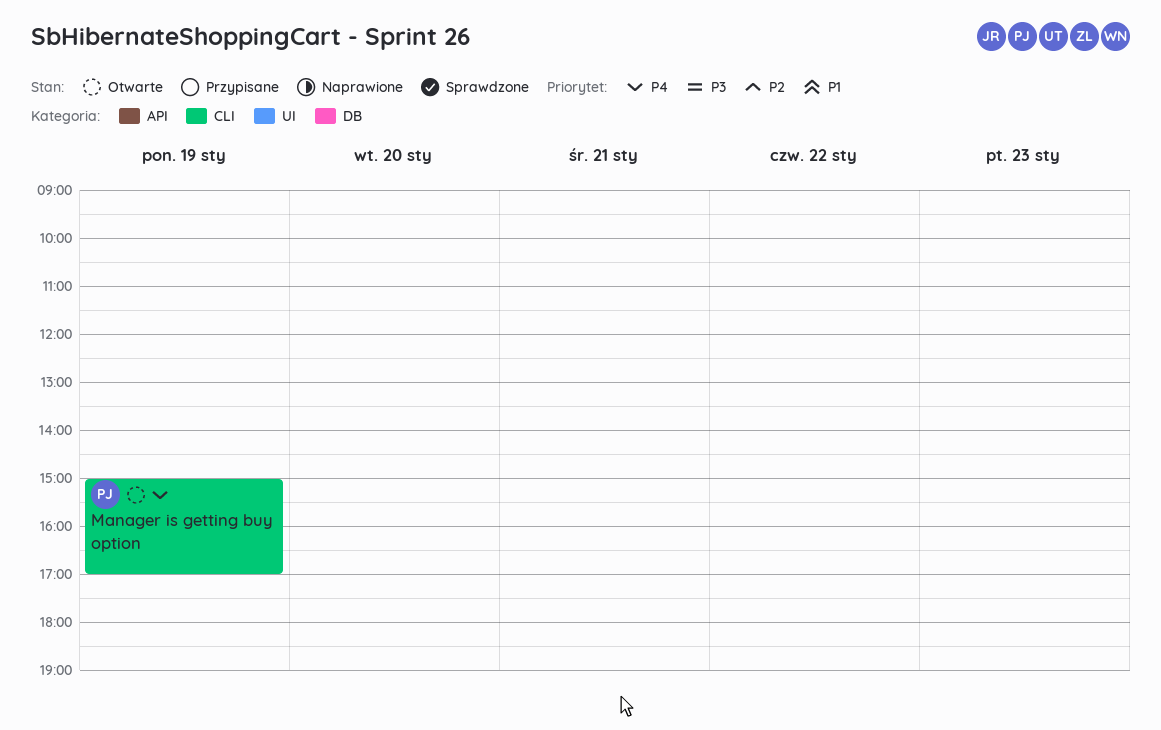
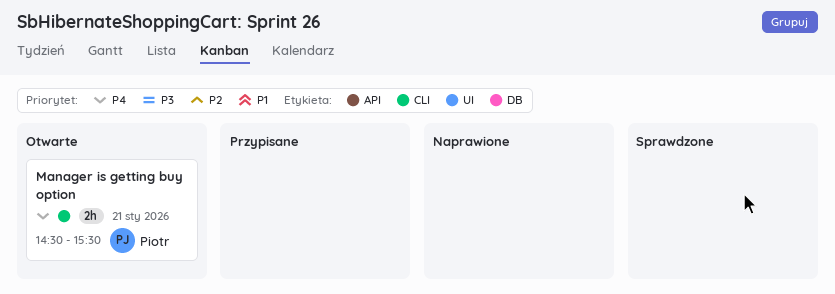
Manager is getting buy option, day: Jan 19 -> Jan 21
Manager is getting buy option, begins: 15:00 -> 14:30
Manager is getting buy option, ends: 17:00 -> 15:30

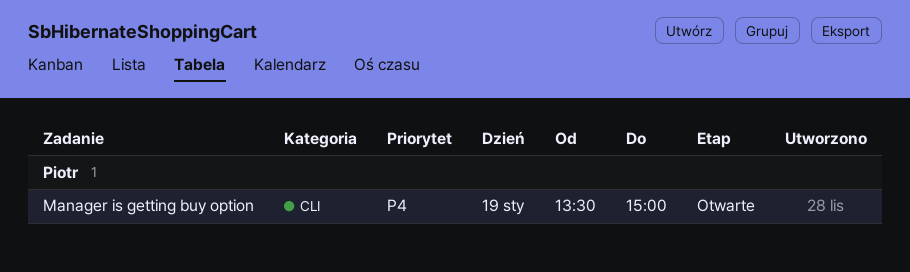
Manager is getting buy option, day: Jan 21 -> Jan 19
Manager is getting buy option, begins: 14:30 -> 13:30
Manager is getting buy option, ends: 15:30 -> 15:00

